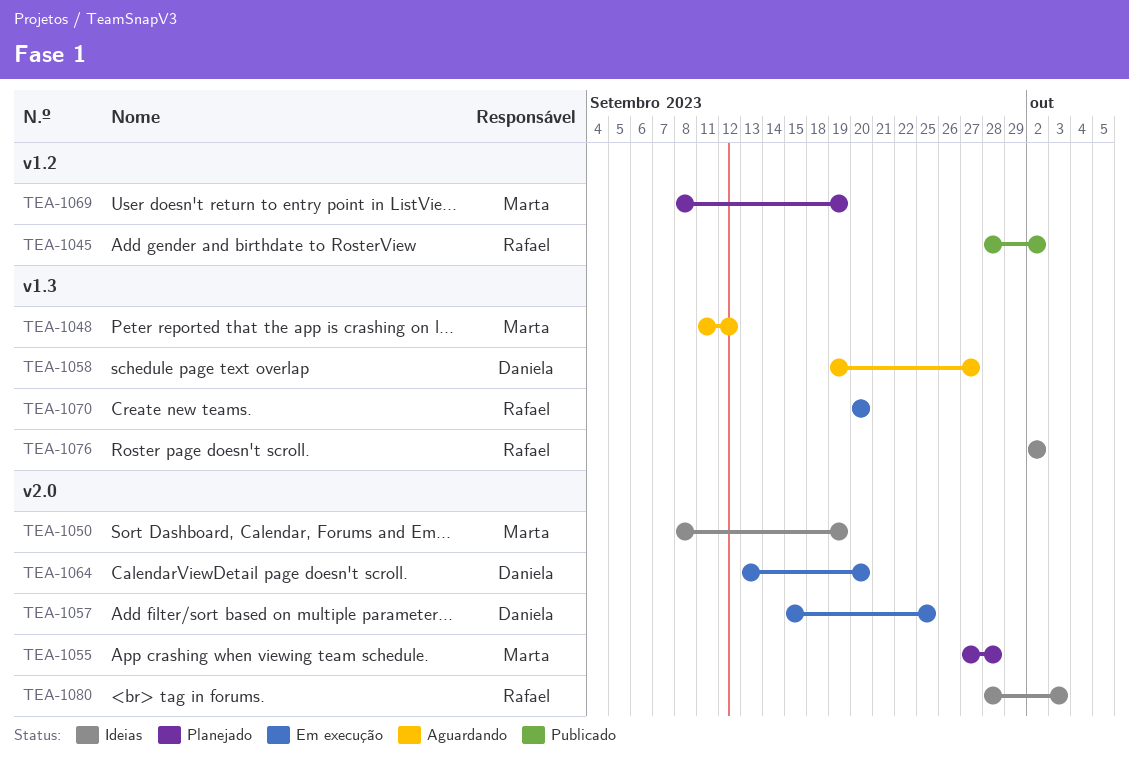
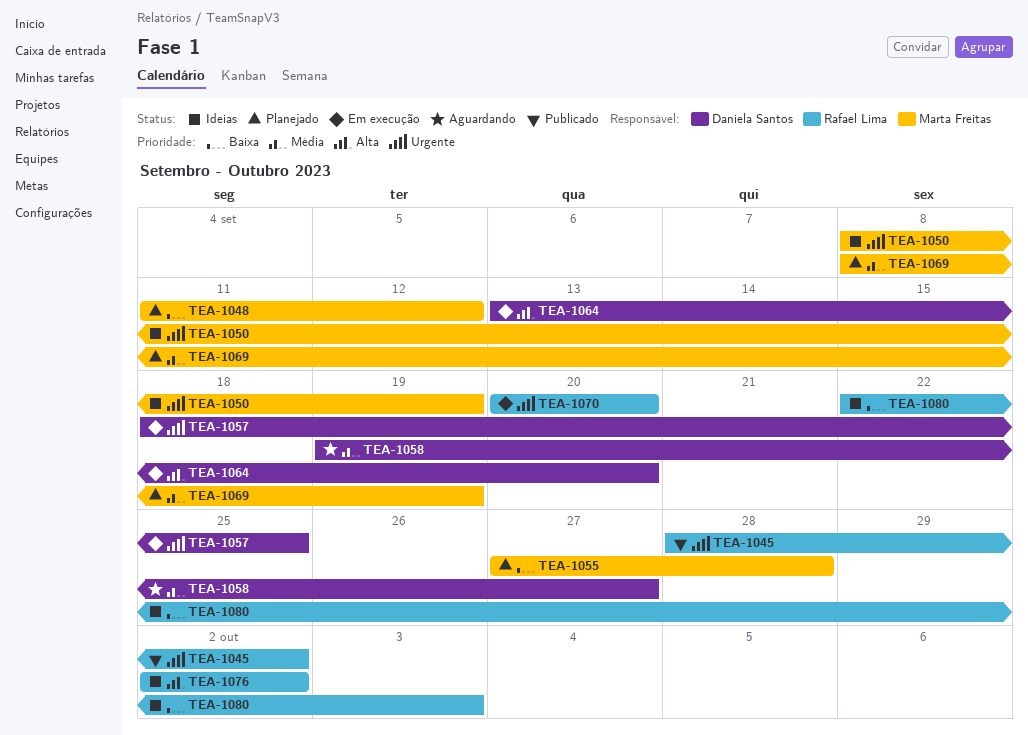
TEA-1048, status: Aguardando -> Planejado
TEA-1057, start: Sep 15 -> Sep 18
TEA-1080, start: Sep 28 -> Sep 22

